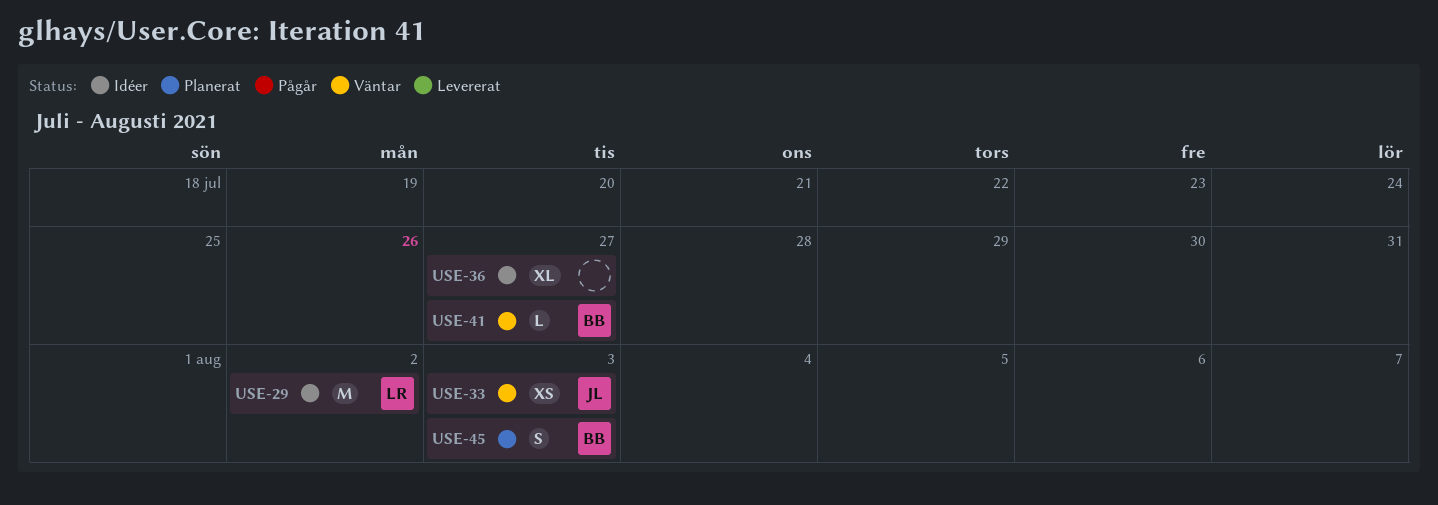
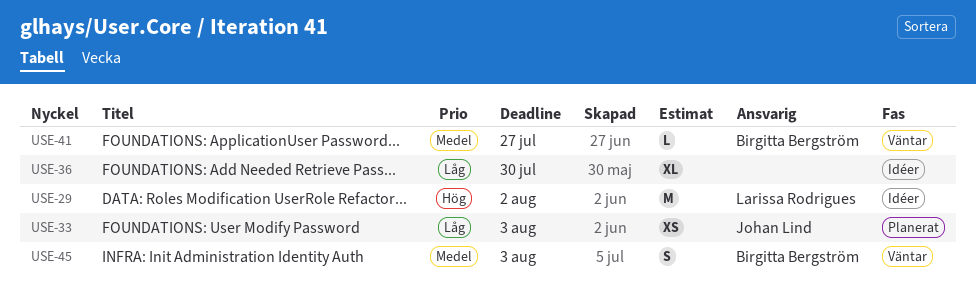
USE-33, status: Väntar -> Planerat
USE-36, due: Jul 27 -> Jul 30
USE-45, status: Planerat -> Väntar

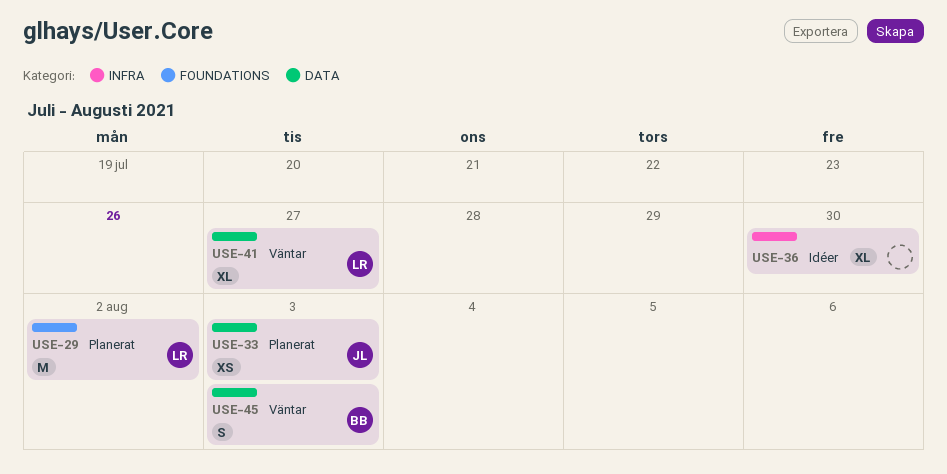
USE-29, status: Idéer -> Planerat
USE-41, owner: Birgitta Bergström -> Larissa Rodrigues
USE-41, estimate: L -> XL

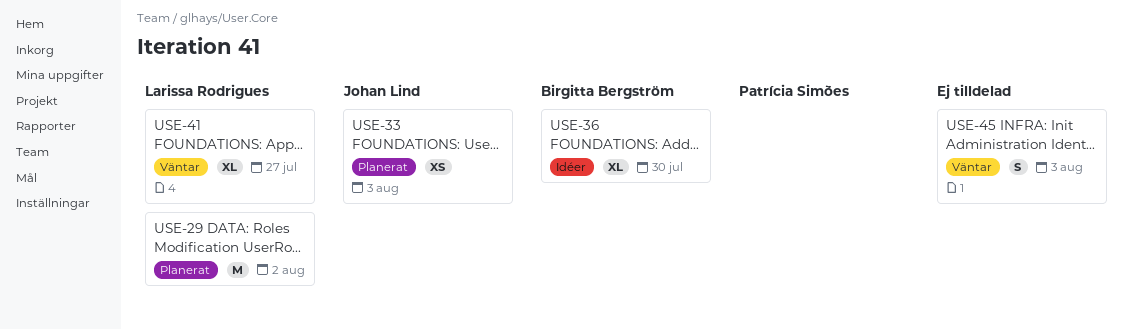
USE-36, owner: none -> Birgitta Bergström
USE-45, owner: Birgitta Bergström -> none

